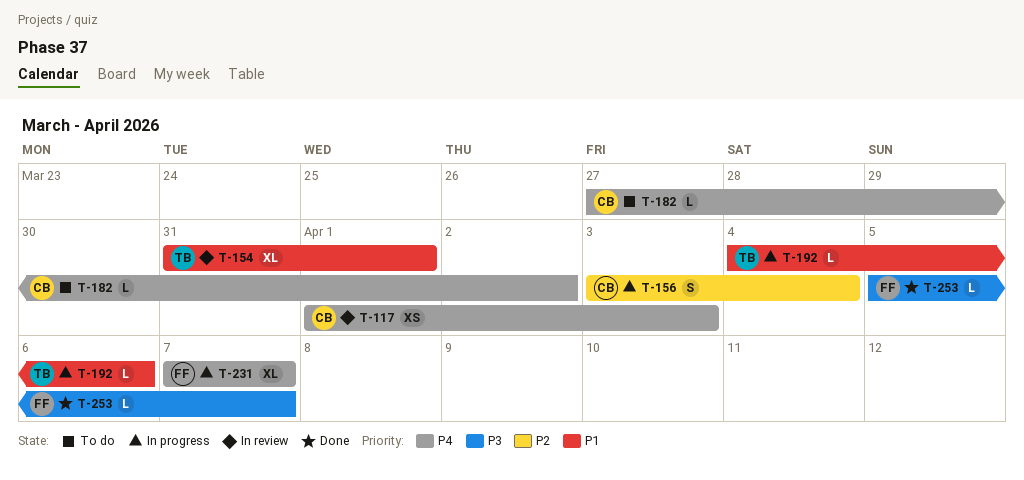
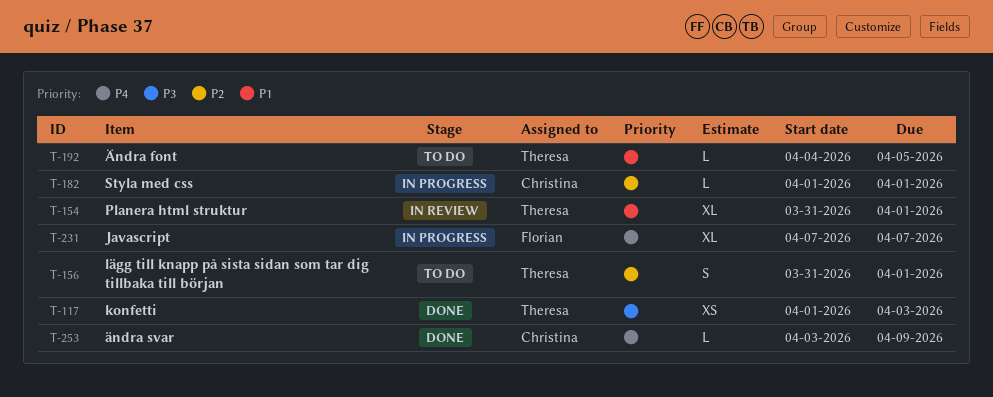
T-117, status: In review -> Done
T-117, owner: Christina -> Theresa
T-117, priority: P4 -> P3
T-156, status: In progress -> To do
T-156, owner: Christina -> Theresa
T-156, start: Apr 3 -> Mar 31
T-156, due: Apr 4 -> Apr 1
T-182, status: To do -> In progress
T-182, priority: P4 -> P2
T-182, start: Mar 27 -> Apr 1
T-182, due: Apr 2 -> Apr 1
T-192, status: In progress -> To do
T-192, due: Apr 6 -> Apr 5
T-253, owner: Florian -> Christina
T-253, priority: P3 -> P4
T-253, start: Apr 5 -> Apr 3
T-253, due: Apr 7 -> Apr 9

